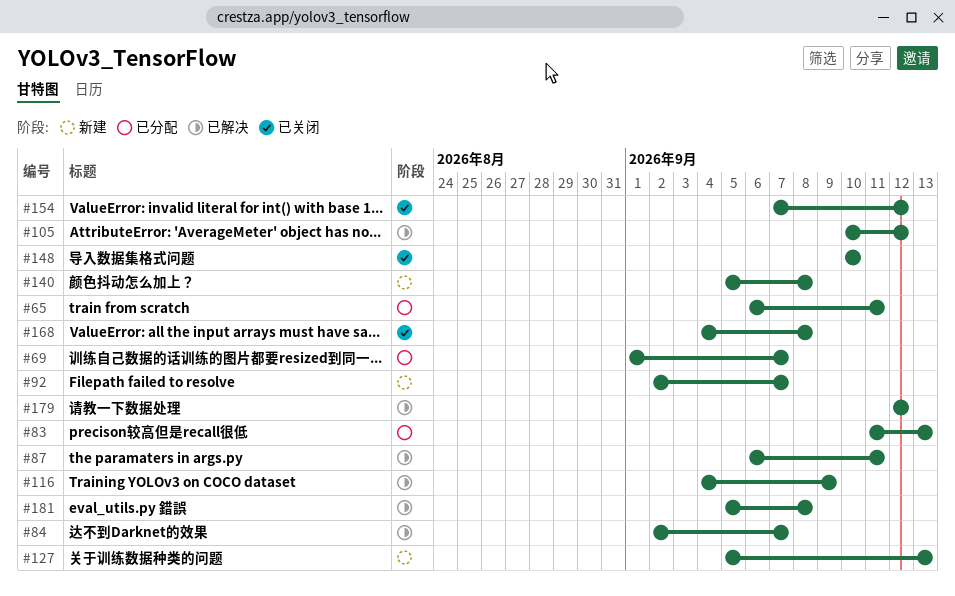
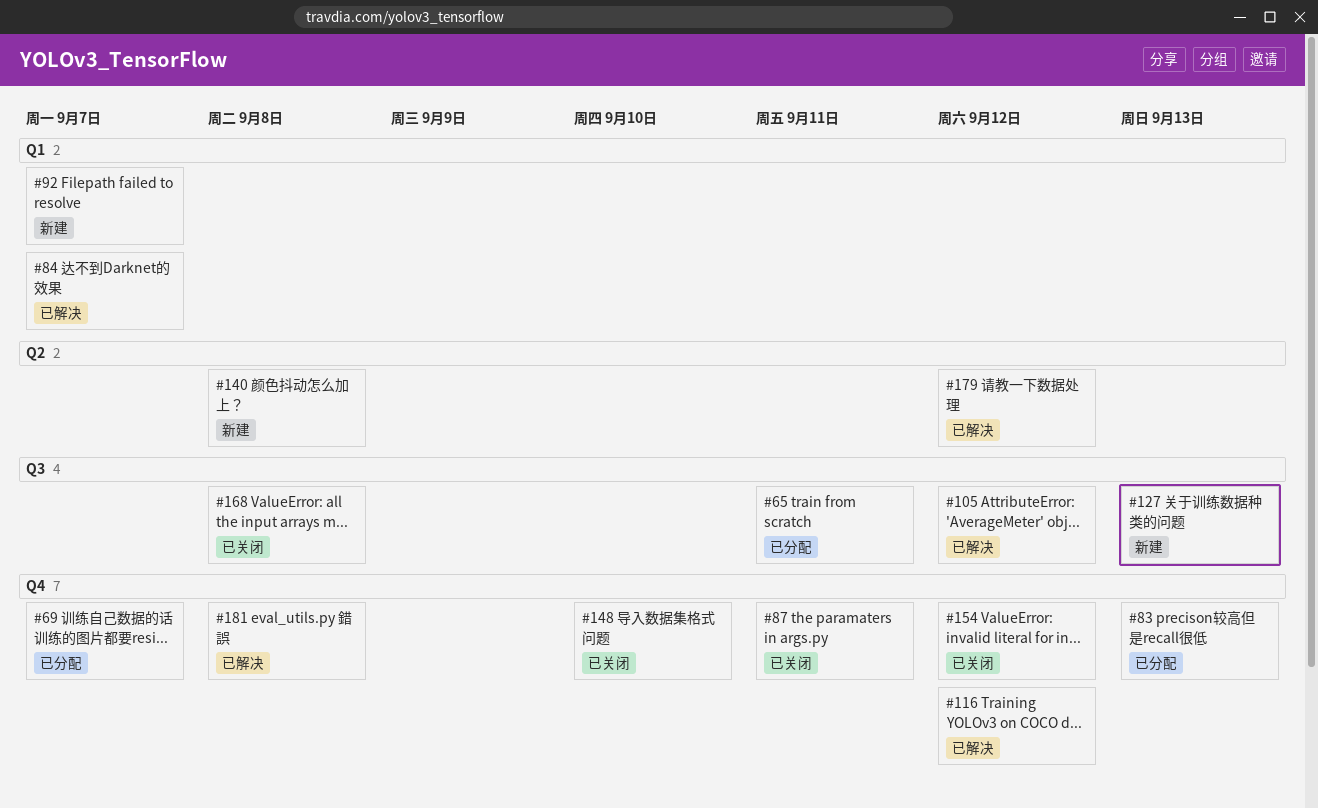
#87, status: 已解决 -> 已关闭
#116, due: Sep 9 -> Sep 12

